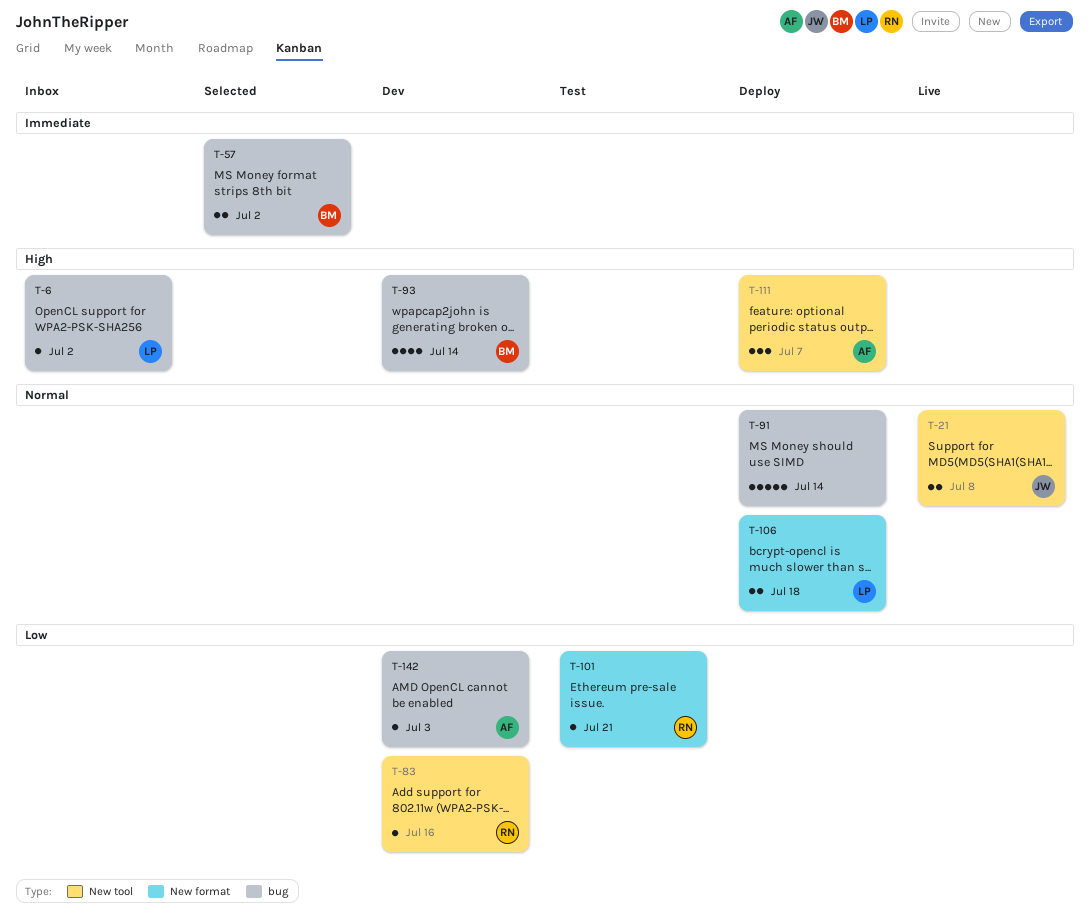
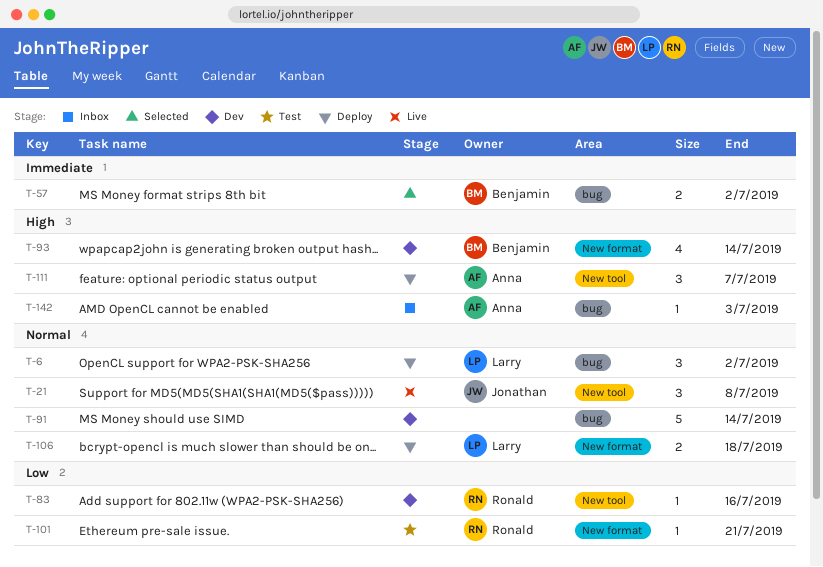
T-6, status: Inbox -> Deploy
T-6, priority: High -> Normal
T-6, estimate: 1 -> 3
T-21, estimate: 2 -> 3
T-91, status: Deploy -> Dev
T-93, label: bug -> New format
T-142, status: Dev -> Inbox
T-142, priority: Low -> High

